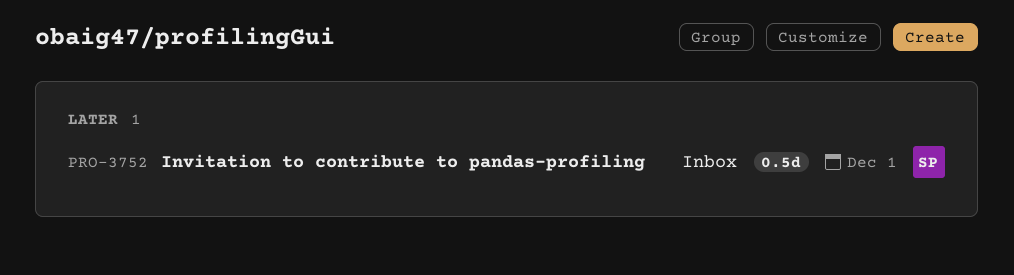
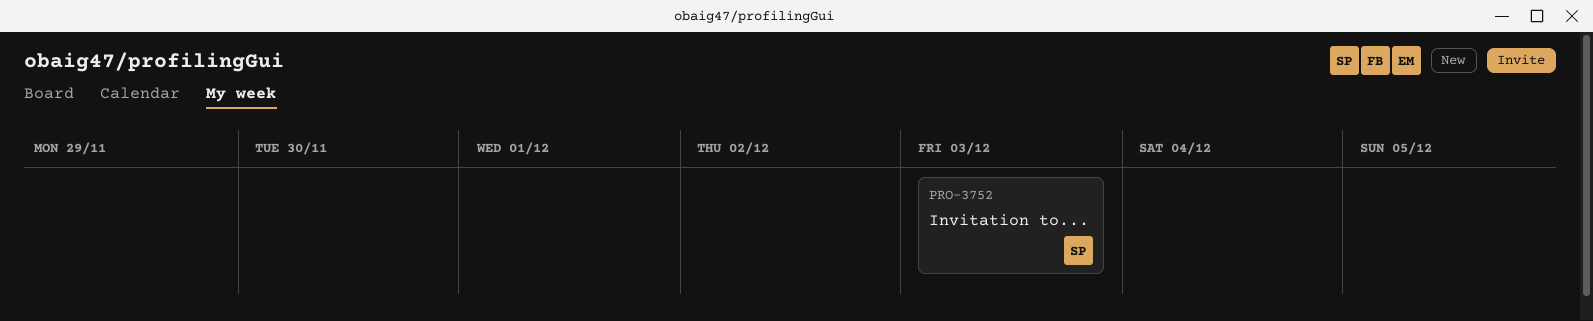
PRO-3752, due: Dec 1 -> Dec 3

